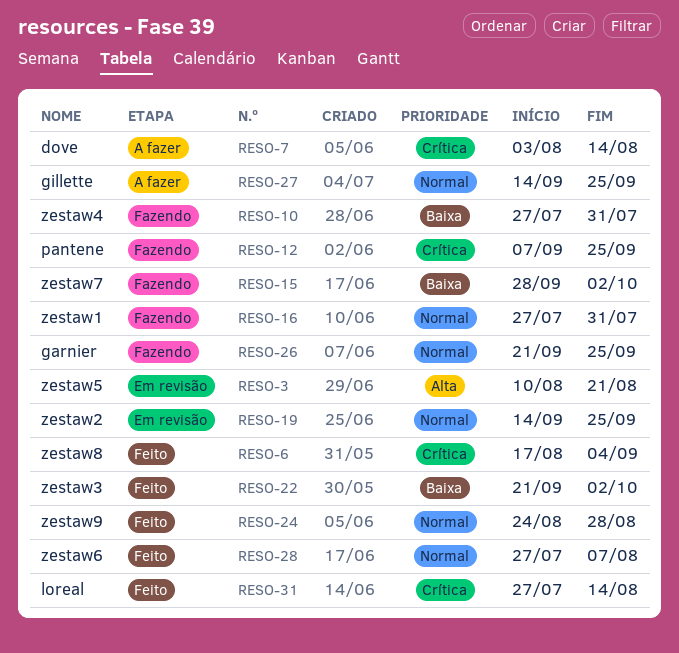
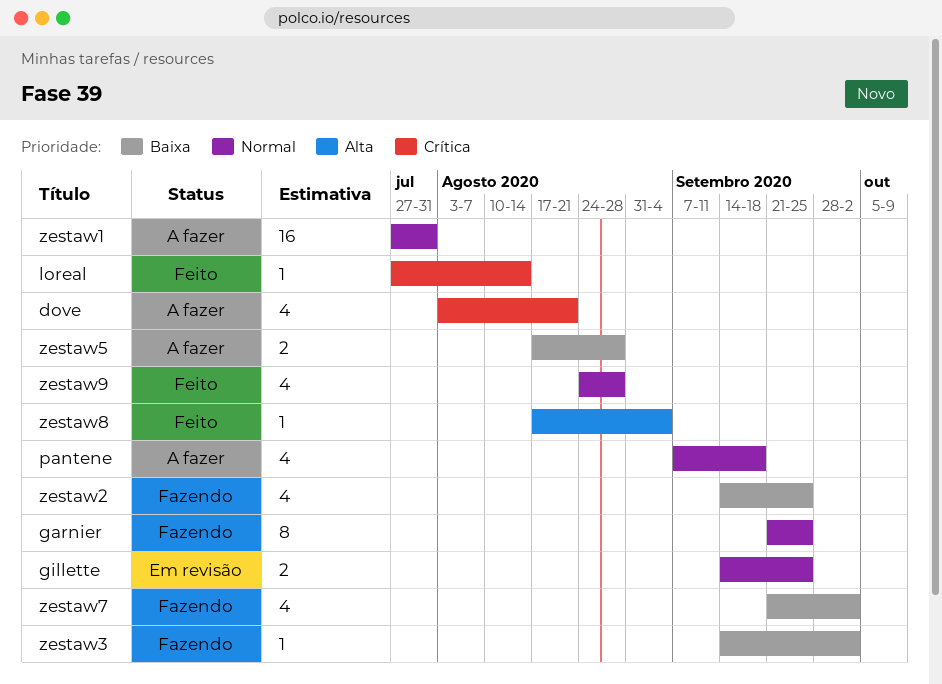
dove, due: Aug 14 -> Aug 21
gillette, status: A fazer -> Em revisão
pantene, status: Fazendo -> A fazer
pantene, priority: Crítica -> Normal
pantene, due: Sep 25 -> Sep 18
zestaw1, status: Fazendo -> A fazer
zestaw2, status: Em revisão -> Fazendo
zestaw2, priority: Normal -> Baixa
zestaw3, status: Feito -> Fazendo
zestaw3, start: Sep 21 -> Sep 14
zestaw4: present -> none
zestaw5, status: Em revisão -> A fazer
zestaw5, priority: Alta -> Baixa
zestaw5, start: Aug 10 -> Aug 17
zestaw5, due: Aug 21 -> Aug 28
zestaw6: present -> none
zestaw7, start: Sep 28 -> Sep 21
zestaw8, priority: Crítica -> Alta

